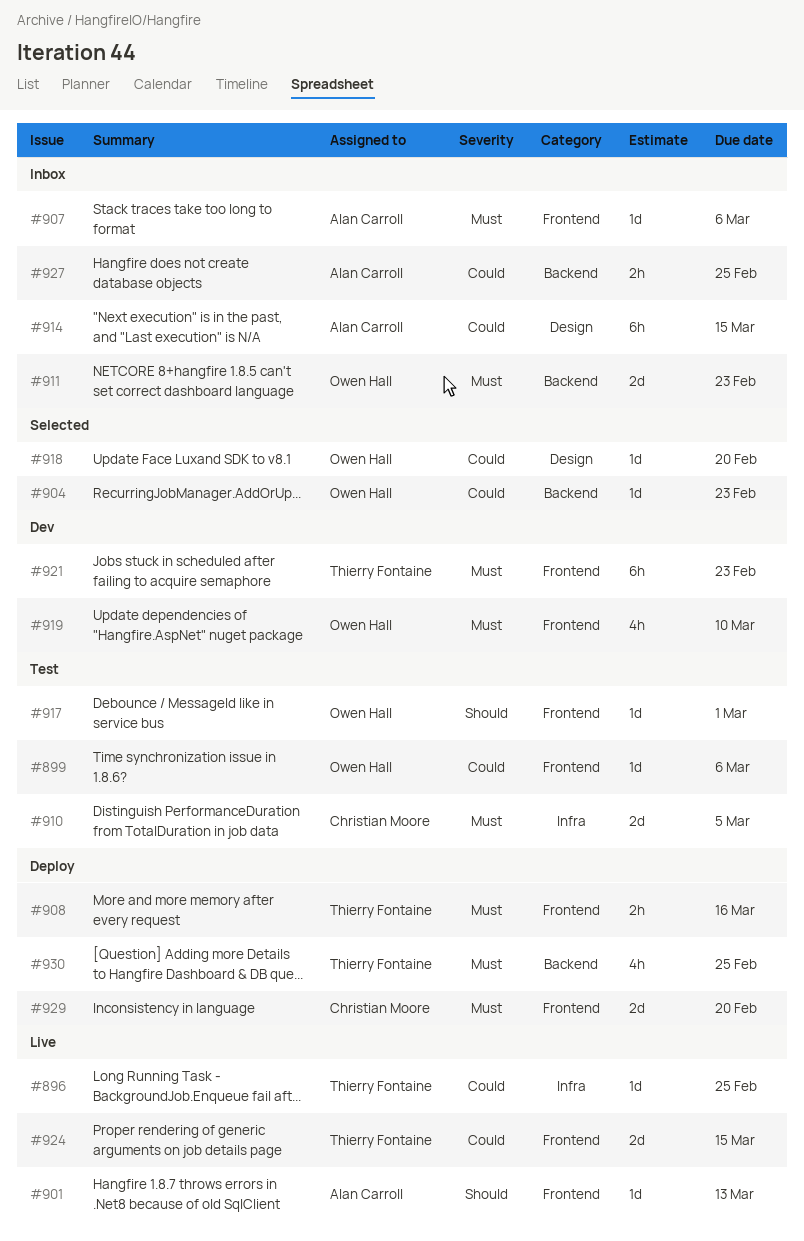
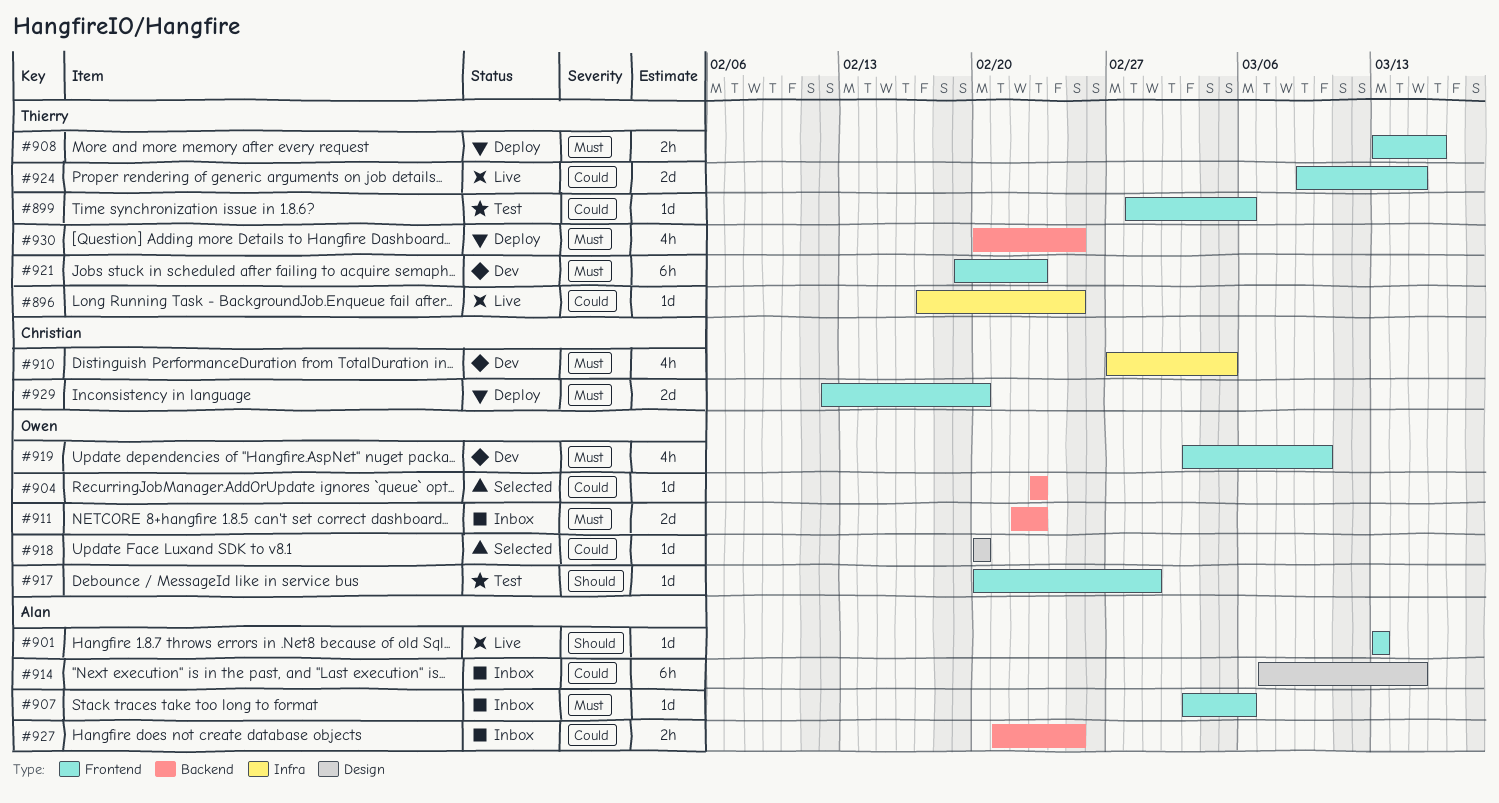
#899, owner: Owen Hall -> Thierry Fontaine
#910, status: Test -> Dev
#910, estimate: 2d -> 4h

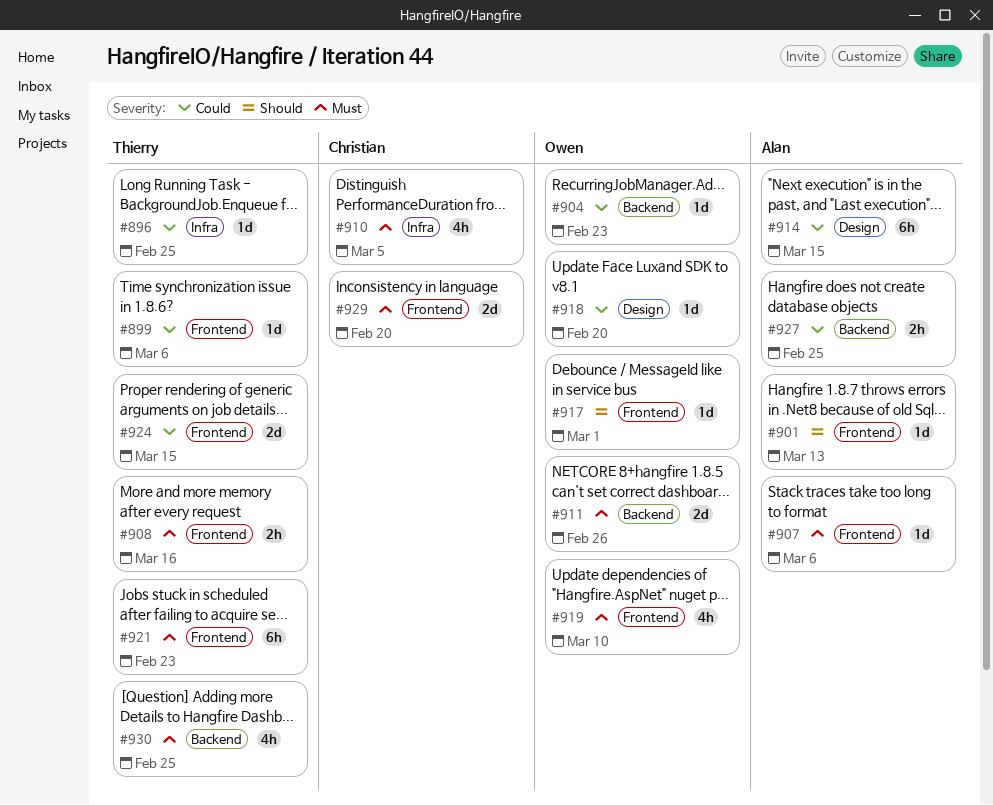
#911, due: Feb 23 -> Feb 26

